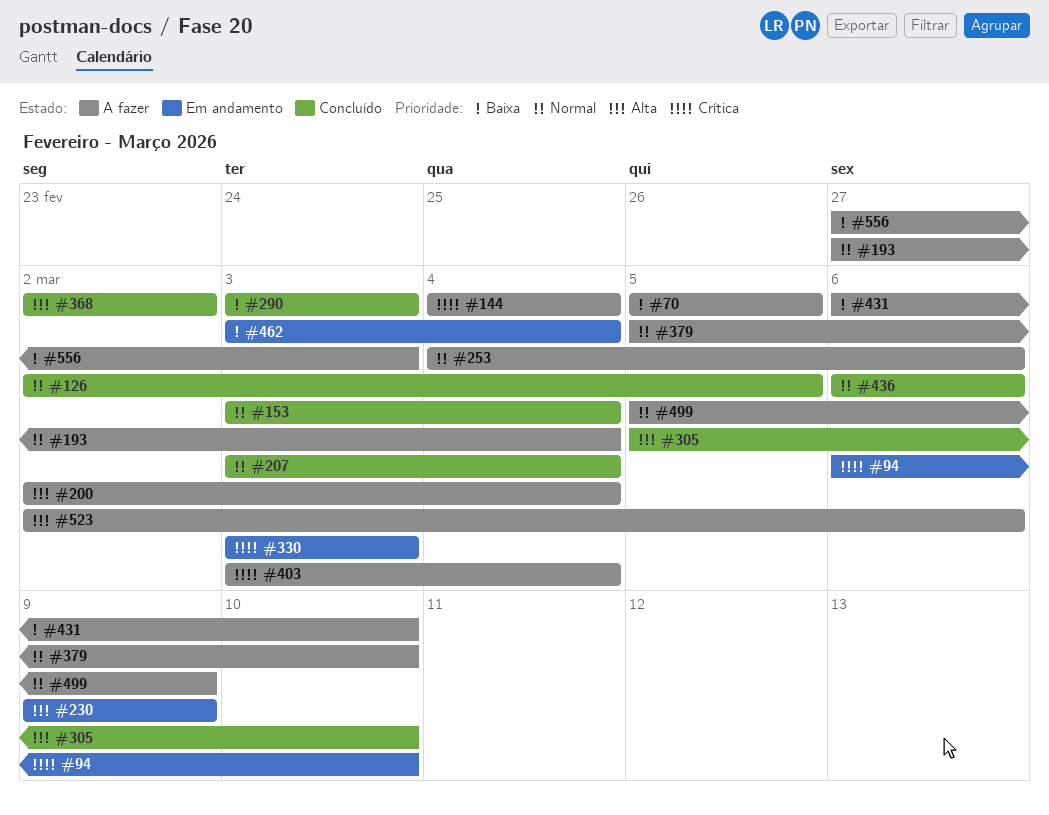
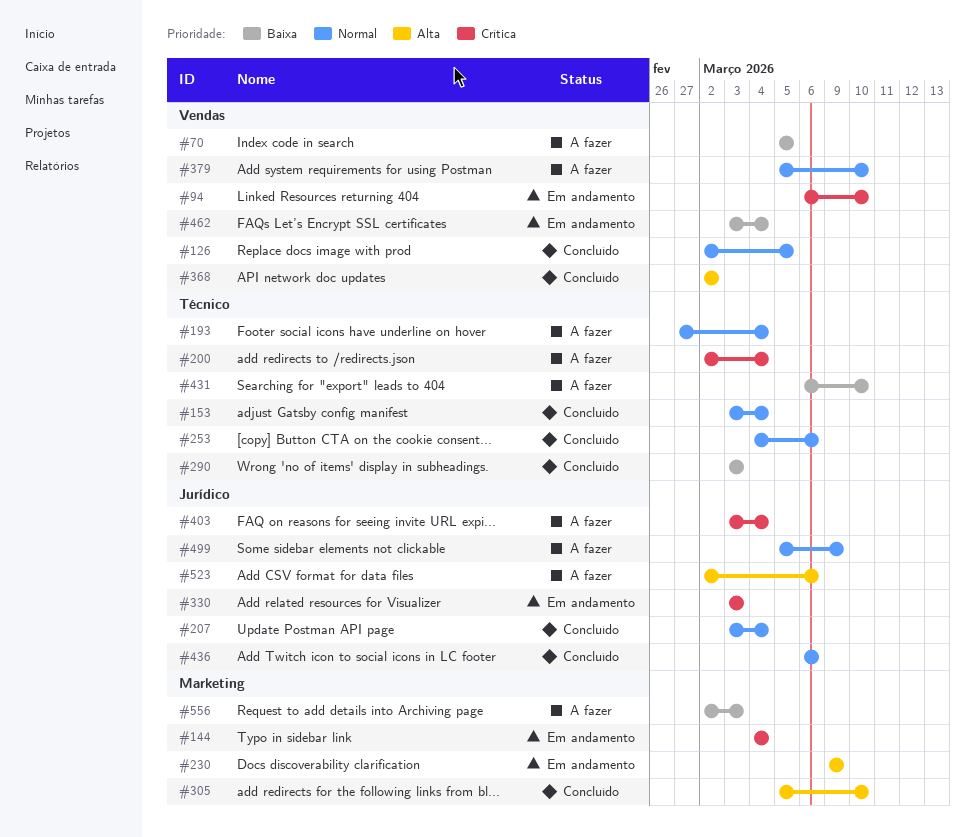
#144, status: A fazer -> Em andamento
#200, priority: Alta -> Crítica
#253, status: A fazer -> Concluído
#556, start: Feb 27 -> Mar 2

